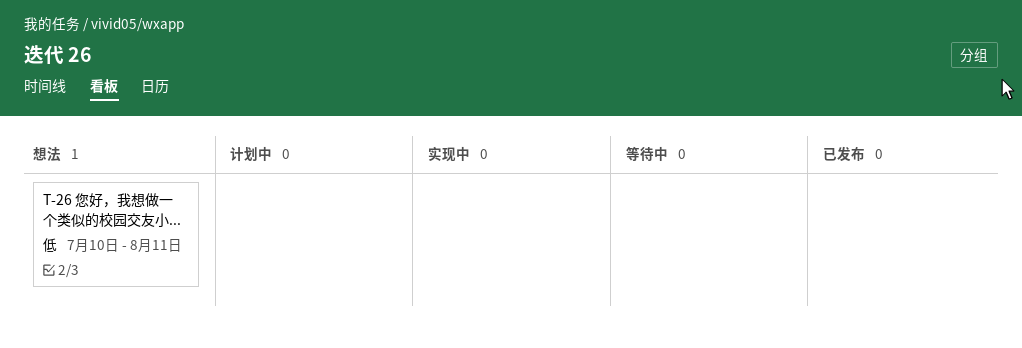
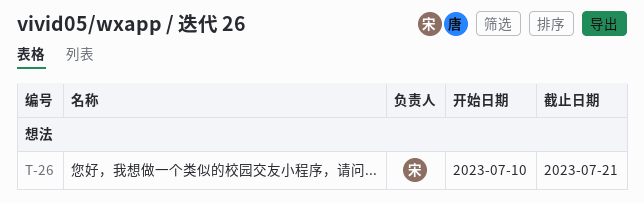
T-26, due: Aug 11 -> Jul 21

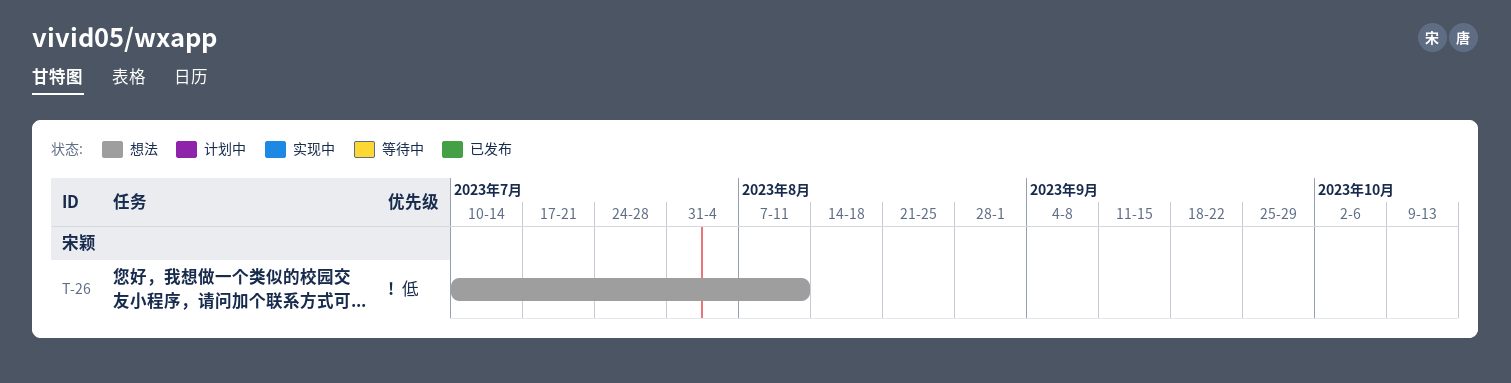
T-26, due: Jul 21 -> Aug 11

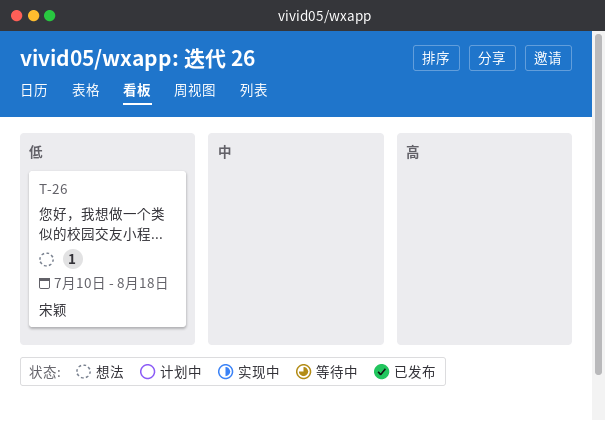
T-26, due: Aug 11 -> Aug 18

